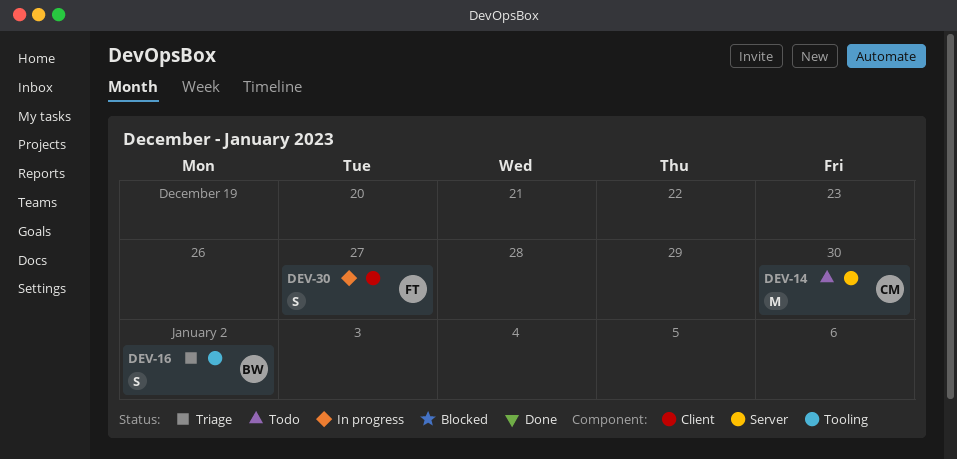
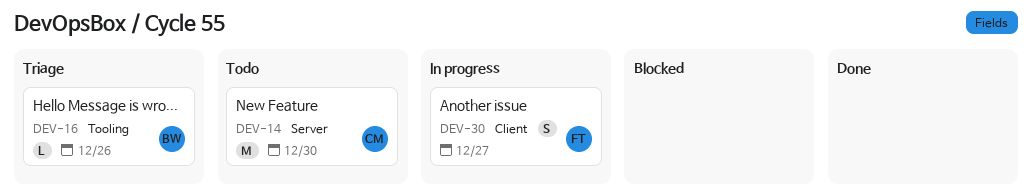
DEV-16, estimate: S -> L
DEV-16, due: Jan 2 -> Dec 26

